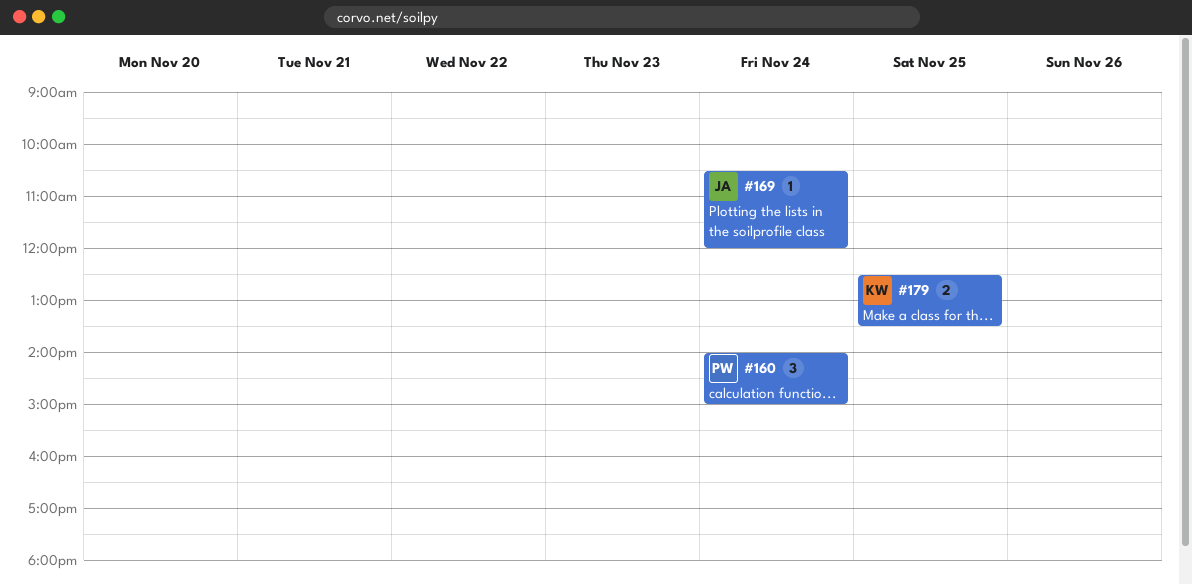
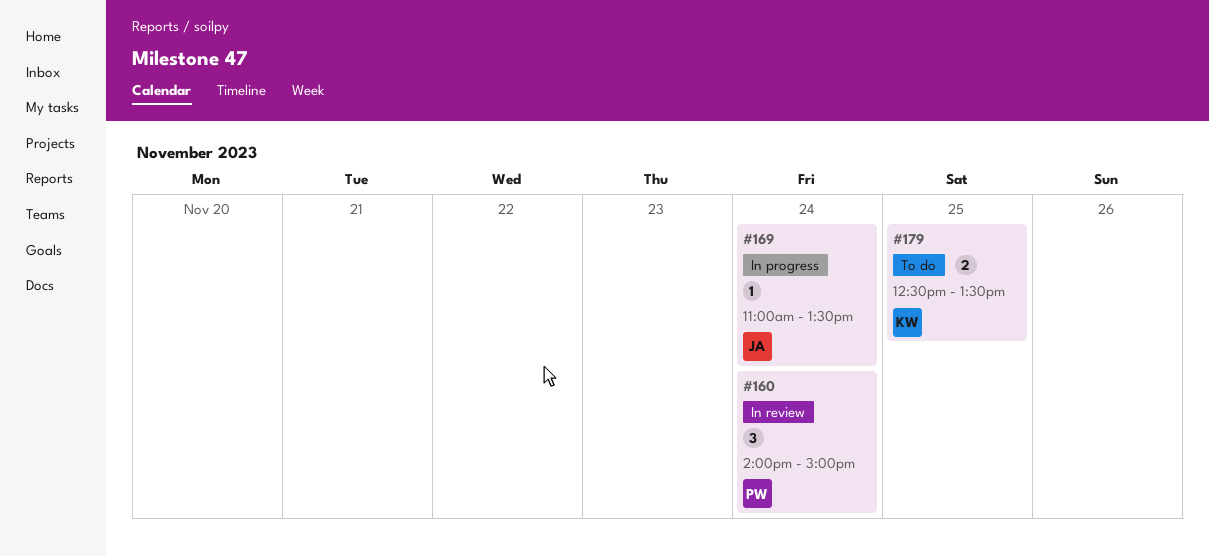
#169, begins: 10:30 -> 11:00
#169, ends: 12:00 -> 13:30

